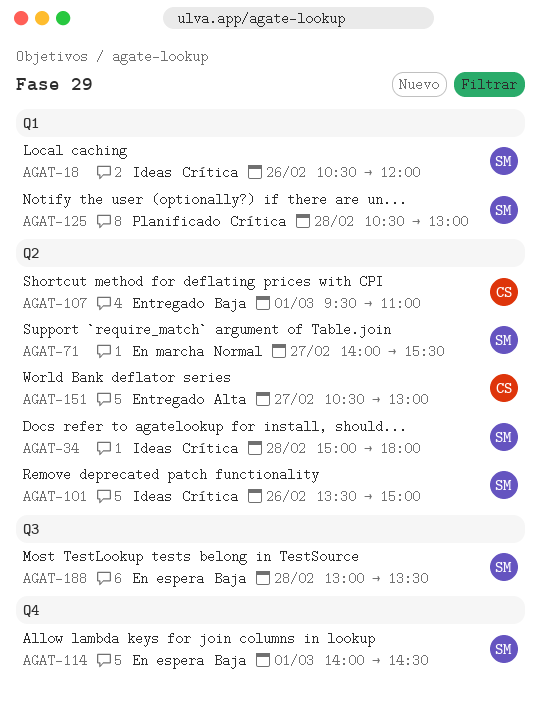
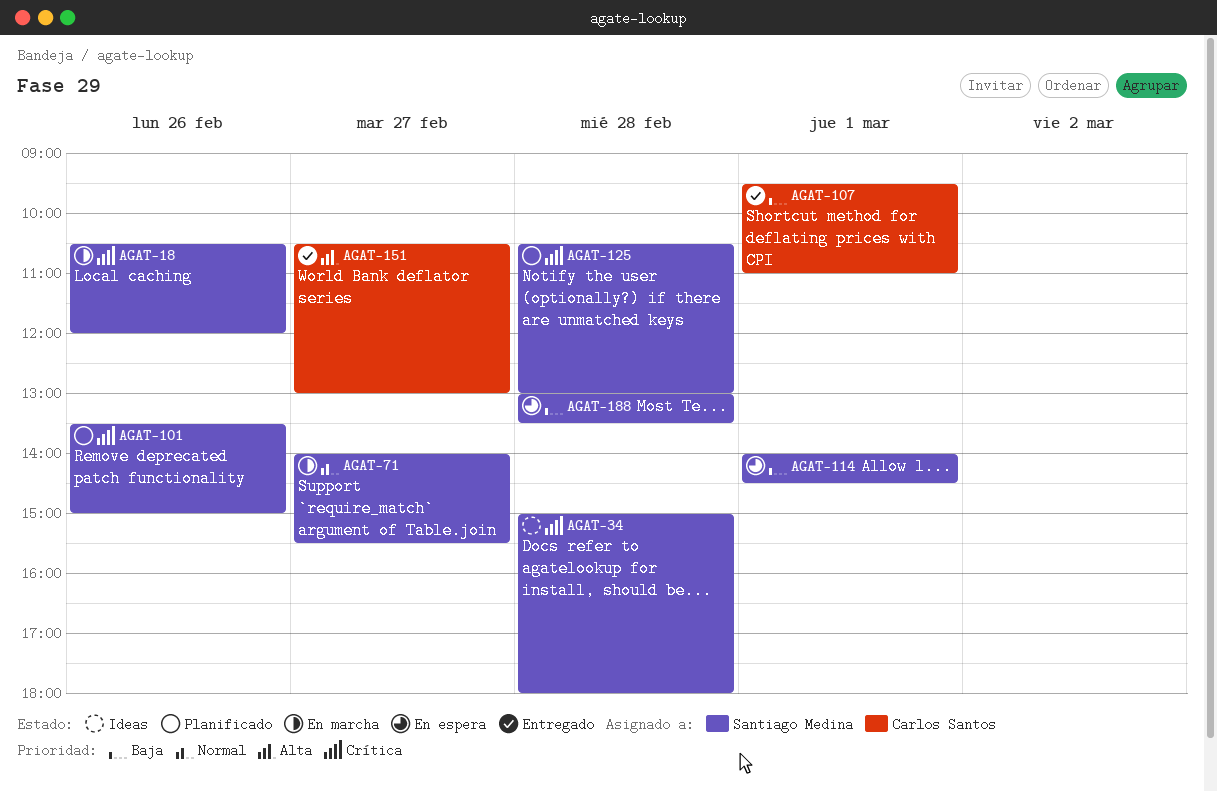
AGAT-18, status: Ideas -> En marcha
AGAT-101, status: Ideas -> Planificado

